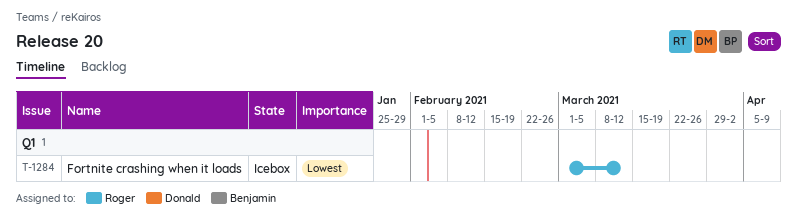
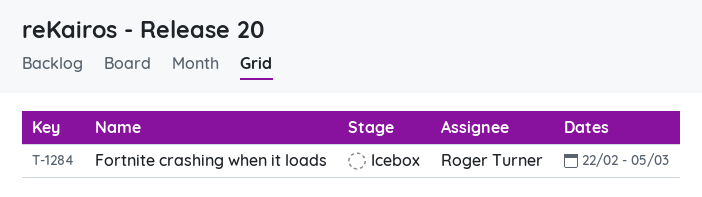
T-1284, start: Mar 1 -> Feb 22
T-1284, due: Mar 12 -> Mar 5

